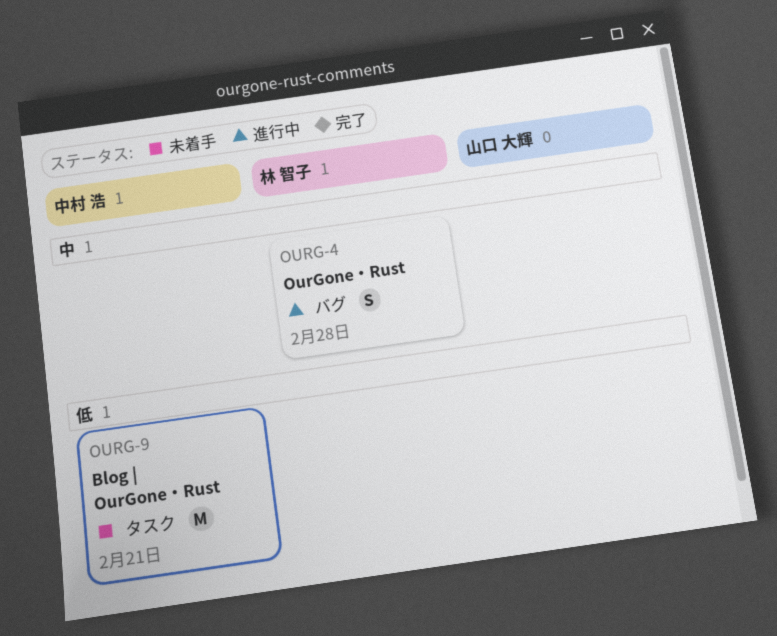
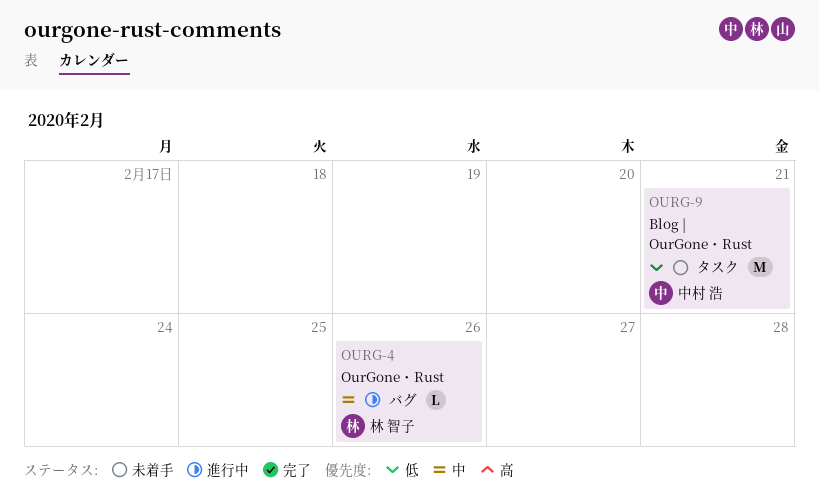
OURG-4, estimate: S -> L
OURG-4, due: Feb 28 -> Feb 26

